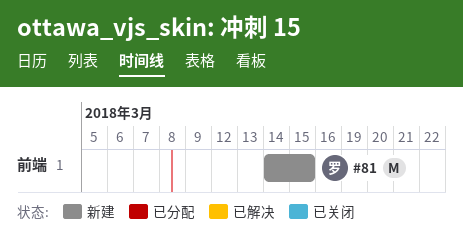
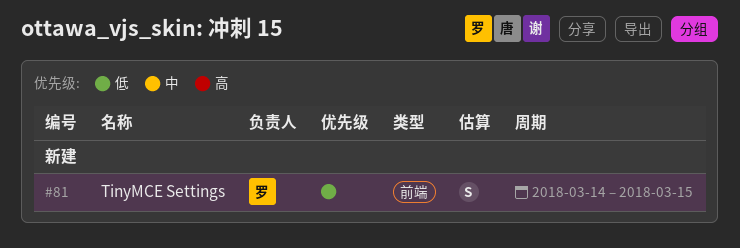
#81, estimate: M -> S

